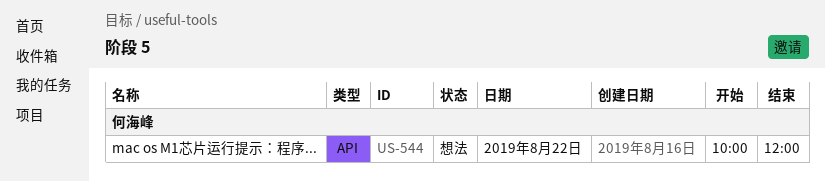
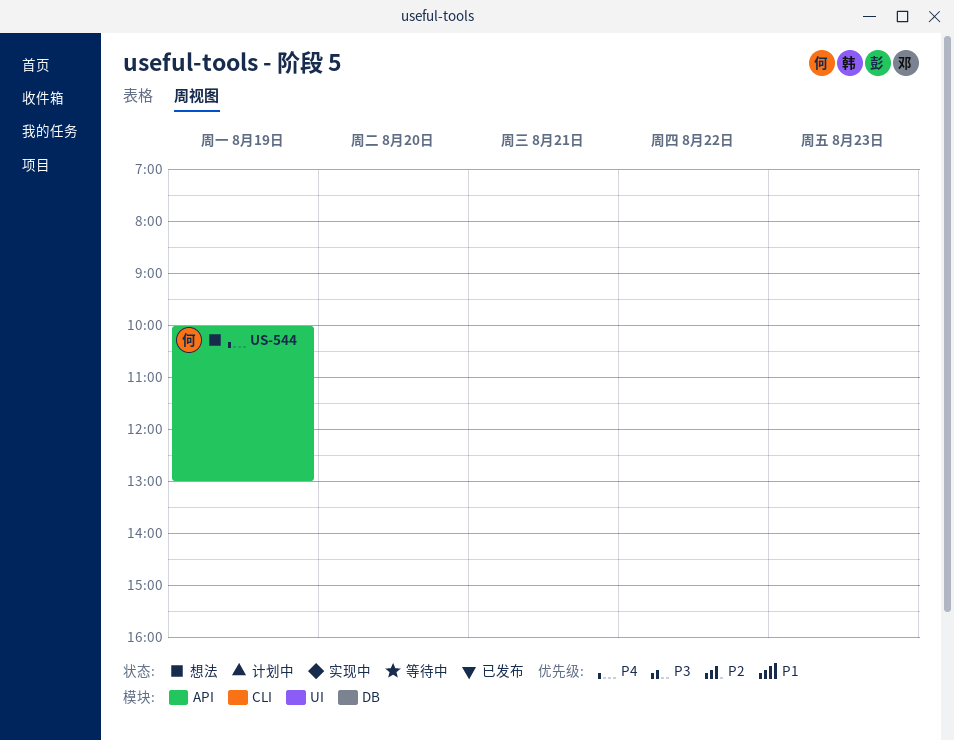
US-544, day: Aug 22 -> Aug 19
US-544, ends: 12:00 -> 13:00

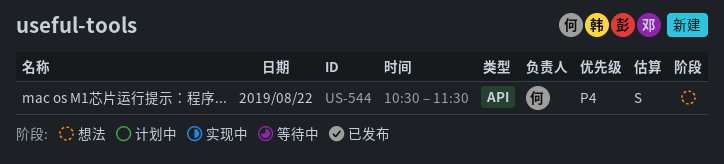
US-544, day: Aug 19 -> Aug 22
US-544, begins: 10:00 -> 10:30
US-544, ends: 13:00 -> 11:30

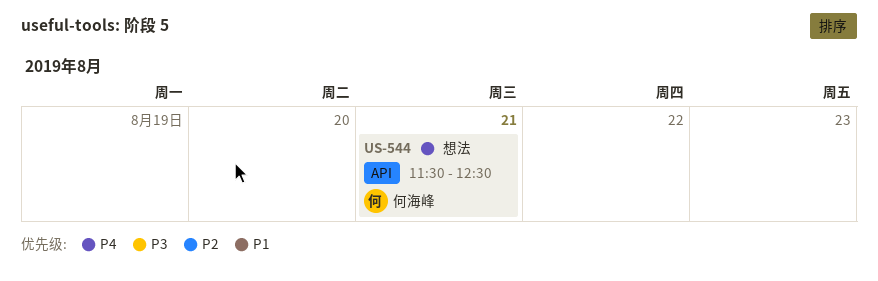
US-544, day: Aug 22 -> Aug 21
US-544, begins: 10:30 -> 11:30
US-544, ends: 11:30 -> 12:30

